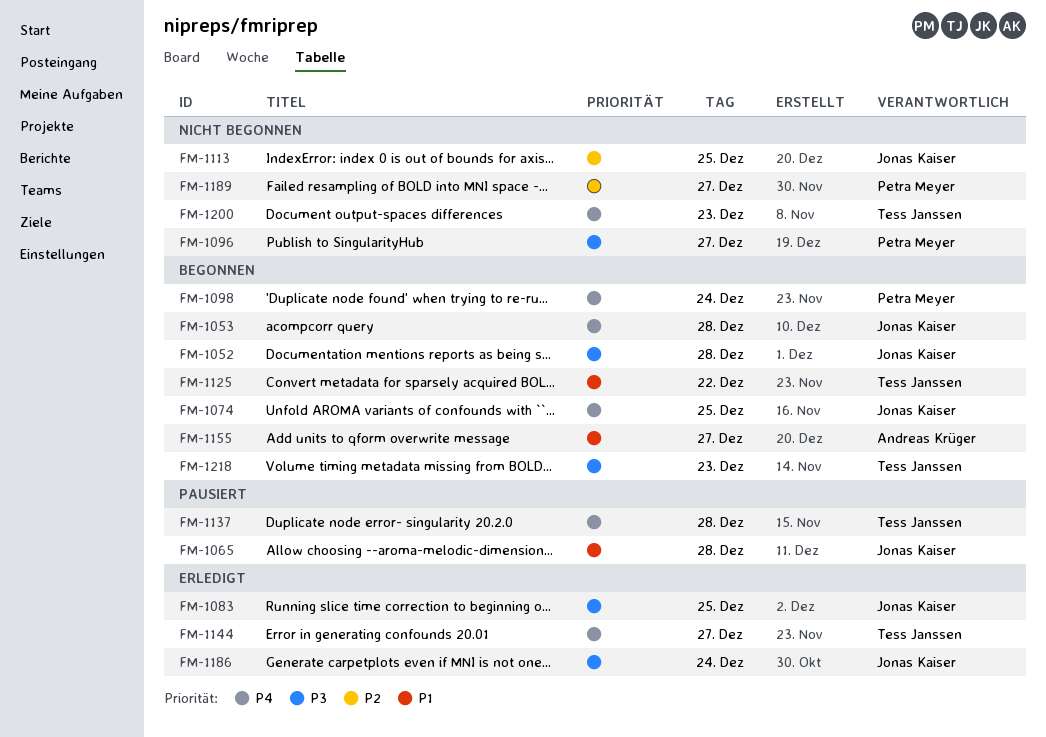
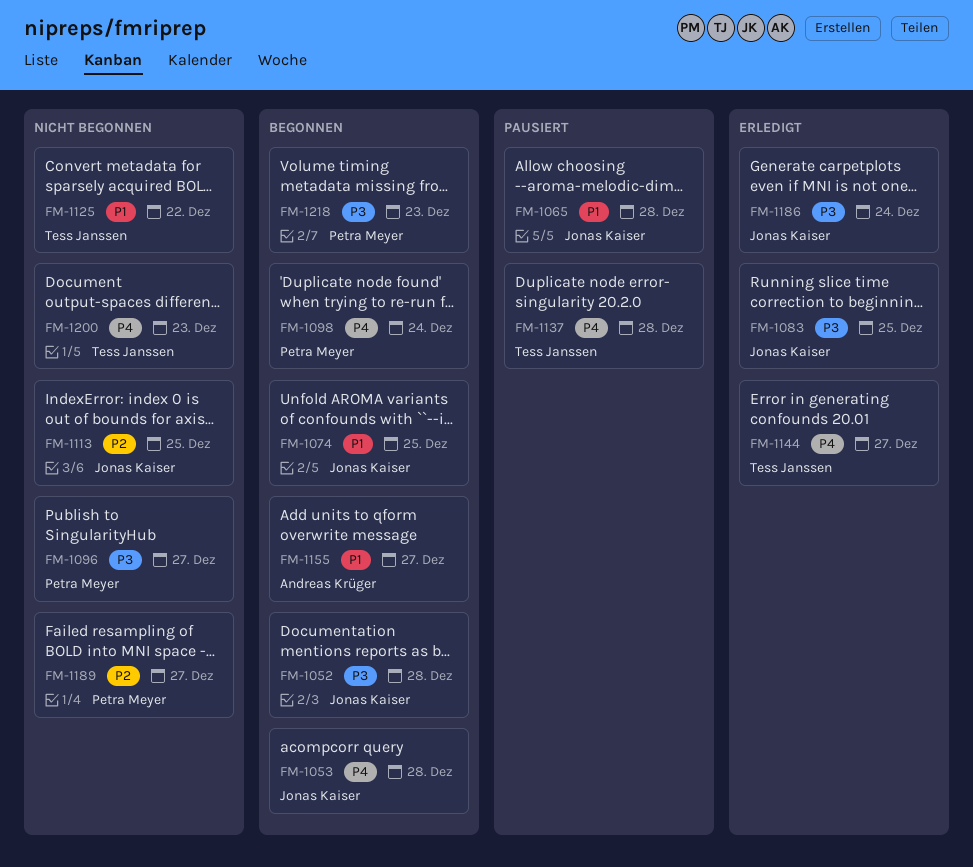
FM-1074, priority: P4 -> P1
FM-1125, status: Begonnen -> Nicht begonnen
FM-1218, owner: Tess Janssen -> Petra Meyer

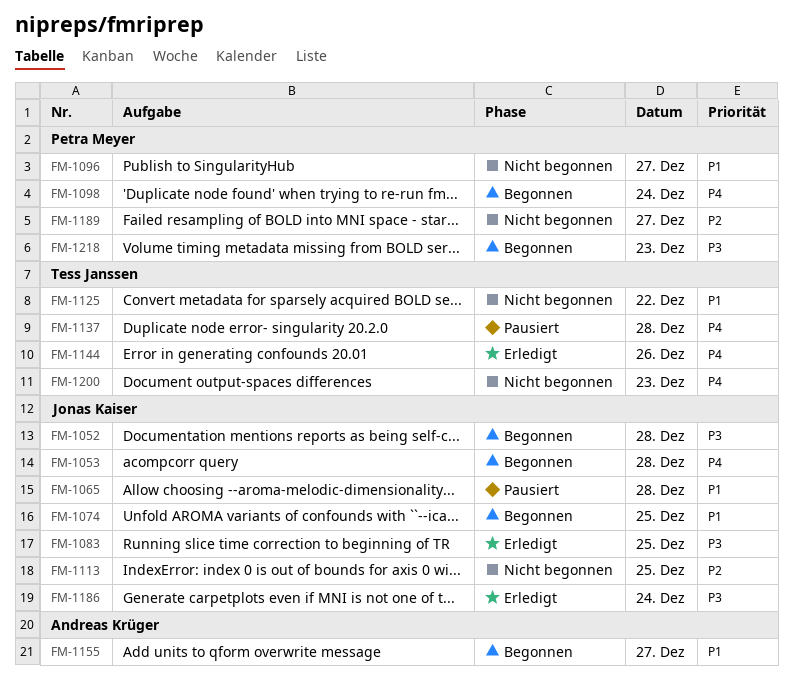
FM-1096, priority: P3 -> P1
FM-1144, day: Dec 27 -> Dec 26

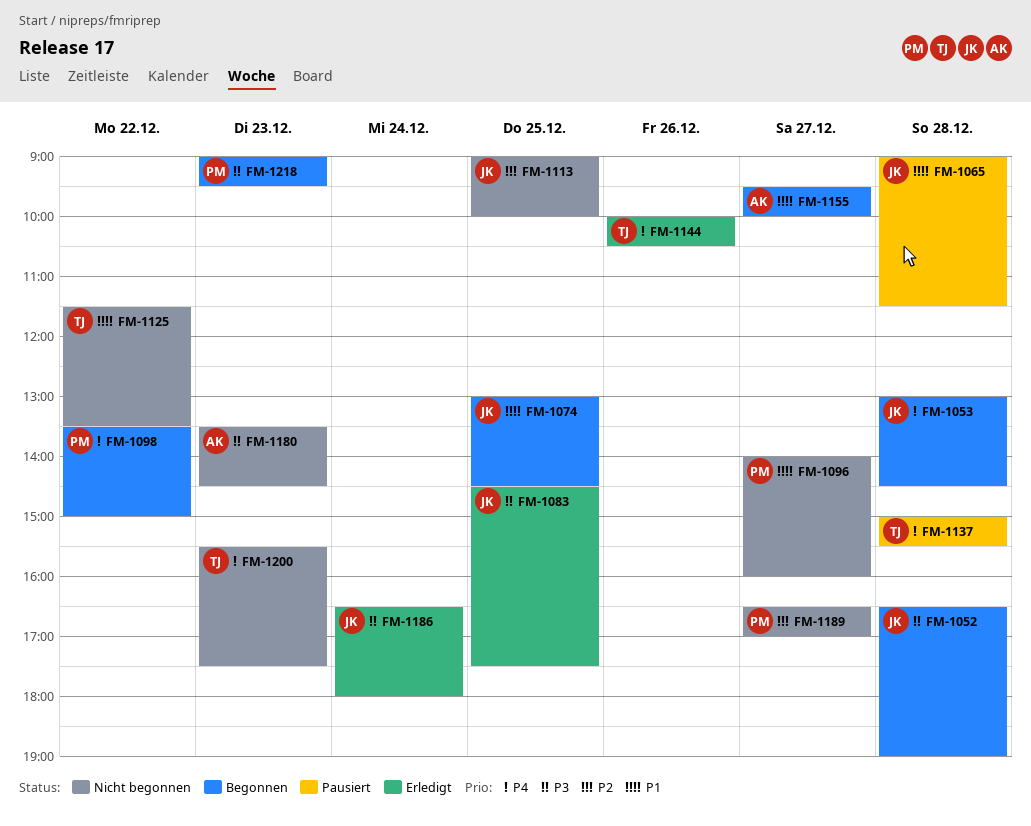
FM-1098, day: Dec 24 -> Dec 22
FM-1180: none -> present

